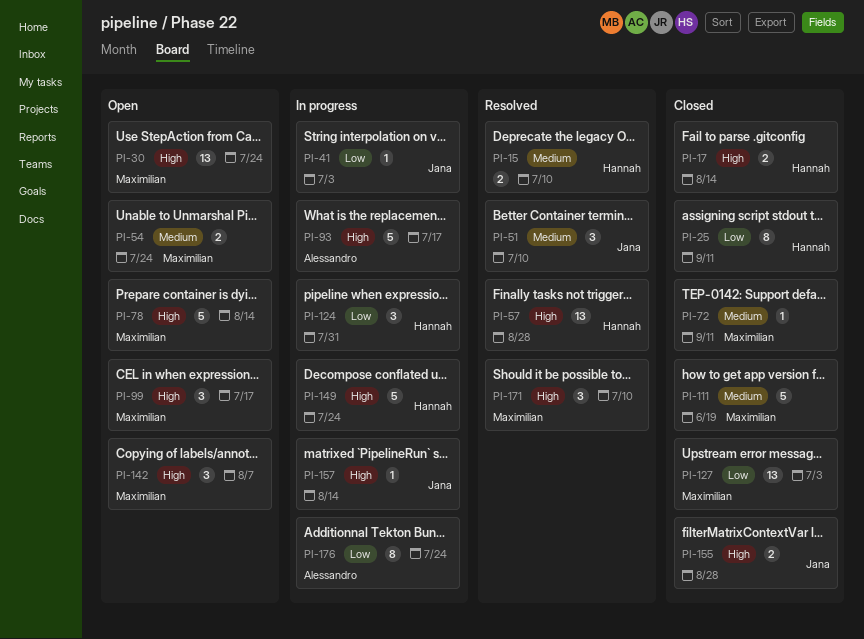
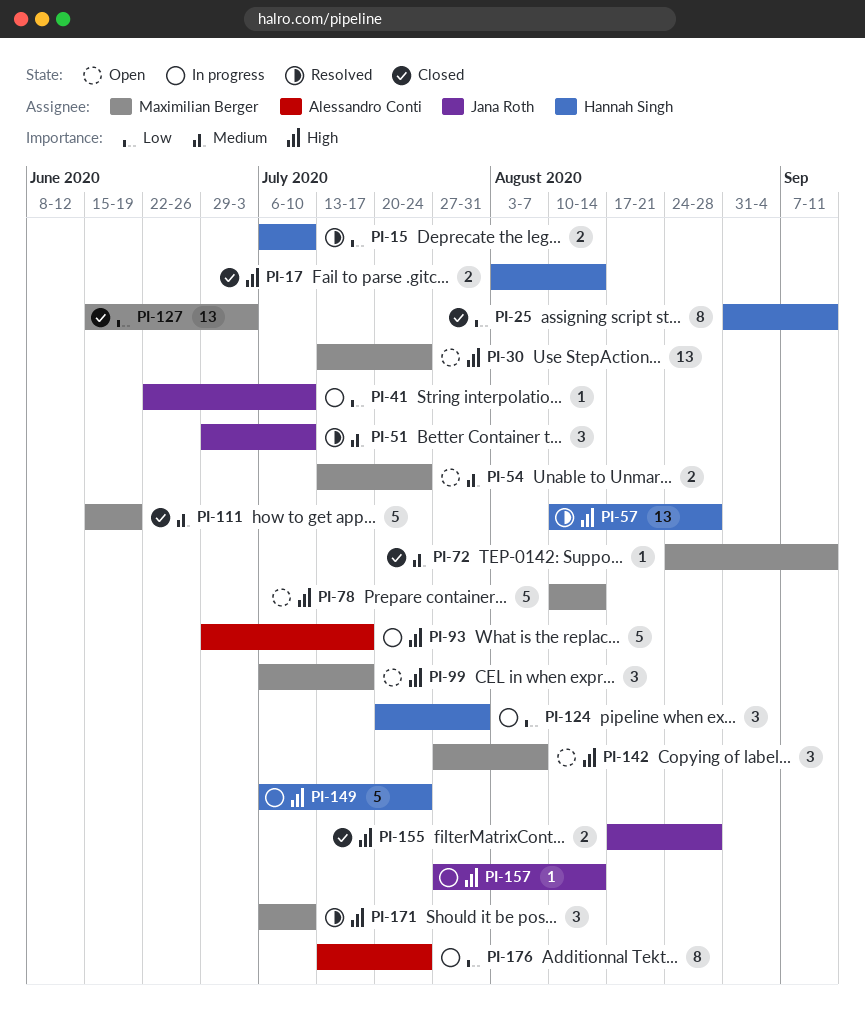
PI-15, priority: Medium -> Low
PI-41, due: Jul 3 -> Jul 10

